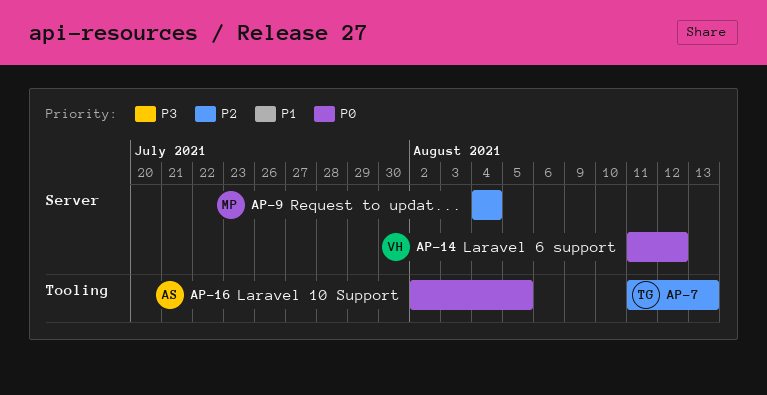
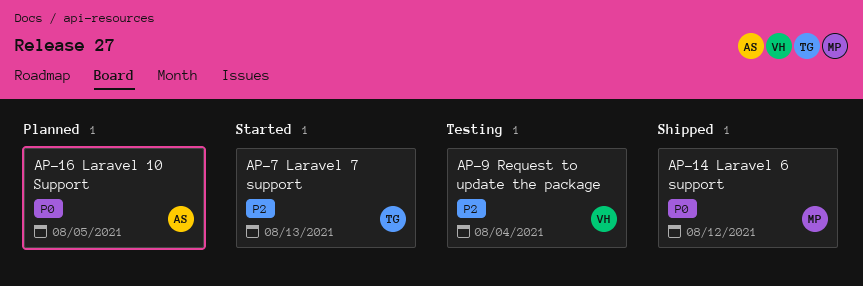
AP-9, owner: MP -> VH
AP-14, owner: VH -> MP

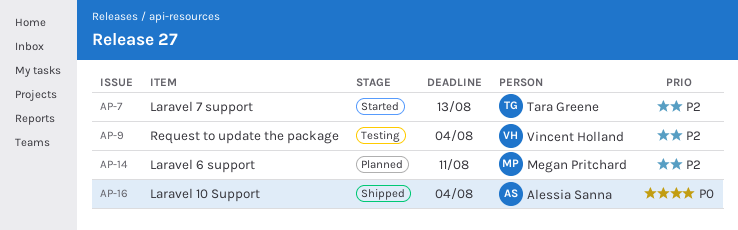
AP-14, status: Shipped -> Planned
AP-14, priority: P0 -> P2
AP-14, due: Aug 12 -> Aug 11
AP-16, status: Planned -> Shipped
AP-16, due: Aug 5 -> Aug 4

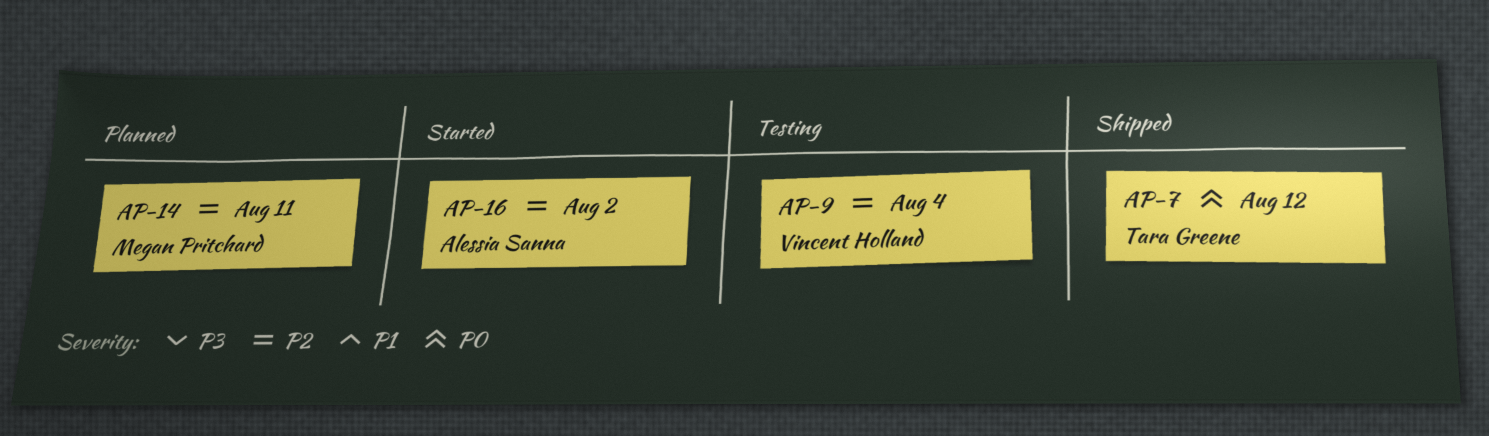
AP-7, status: Started -> Shipped
AP-7, priority: P2 -> P0
AP-7, due: Aug 13 -> Aug 12
AP-16, status: Shipped -> Started
AP-16, priority: P0 -> P2
AP-16, due: Aug 4 -> Aug 2

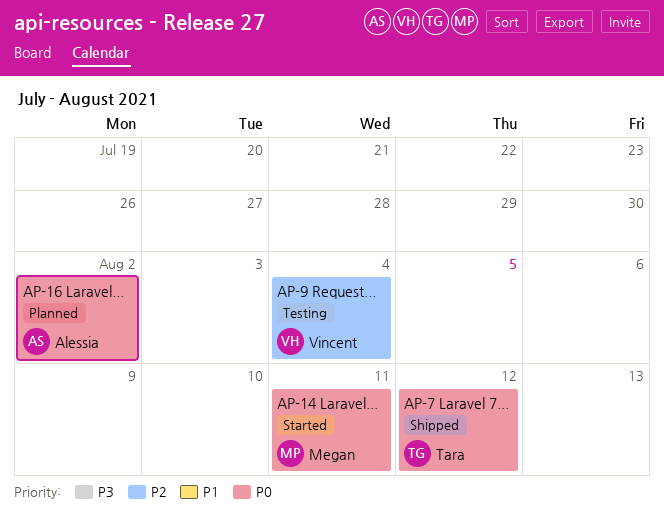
AP-14, status: Planned -> Started
AP-14, priority: P2 -> P0
AP-16, status: Started -> Planned
AP-16, priority: P2 -> P0

